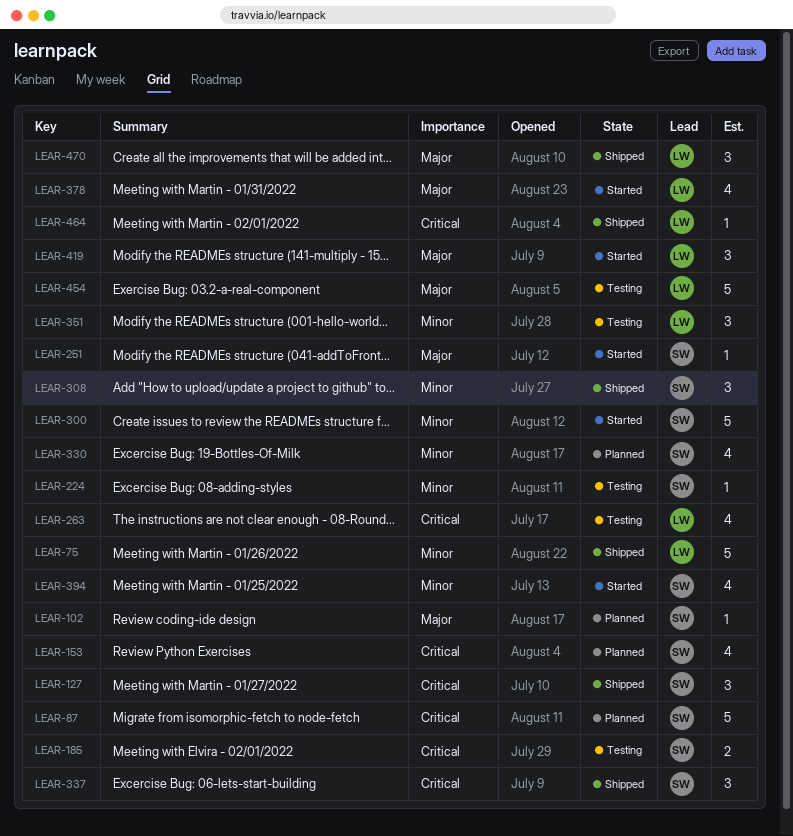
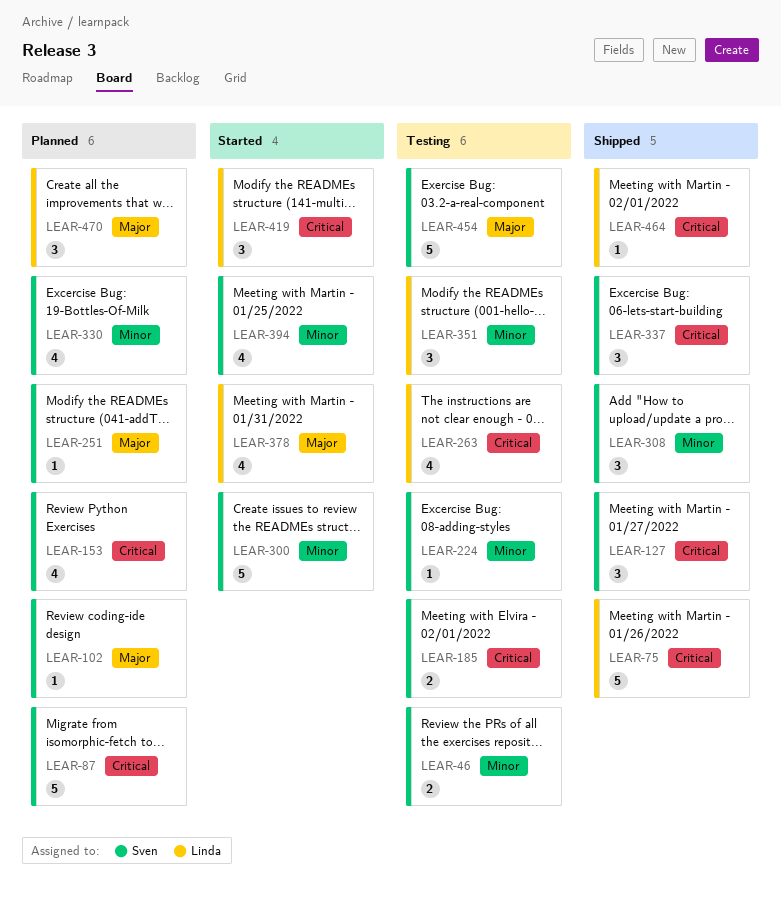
LEAR-46: none -> present
LEAR-75, priority: Minor -> Critical
LEAR-251, status: Started -> Planned
LEAR-419, priority: Major -> Critical
LEAR-454, owner: Linda -> Sven
LEAR-470, status: Shipped -> Planned

